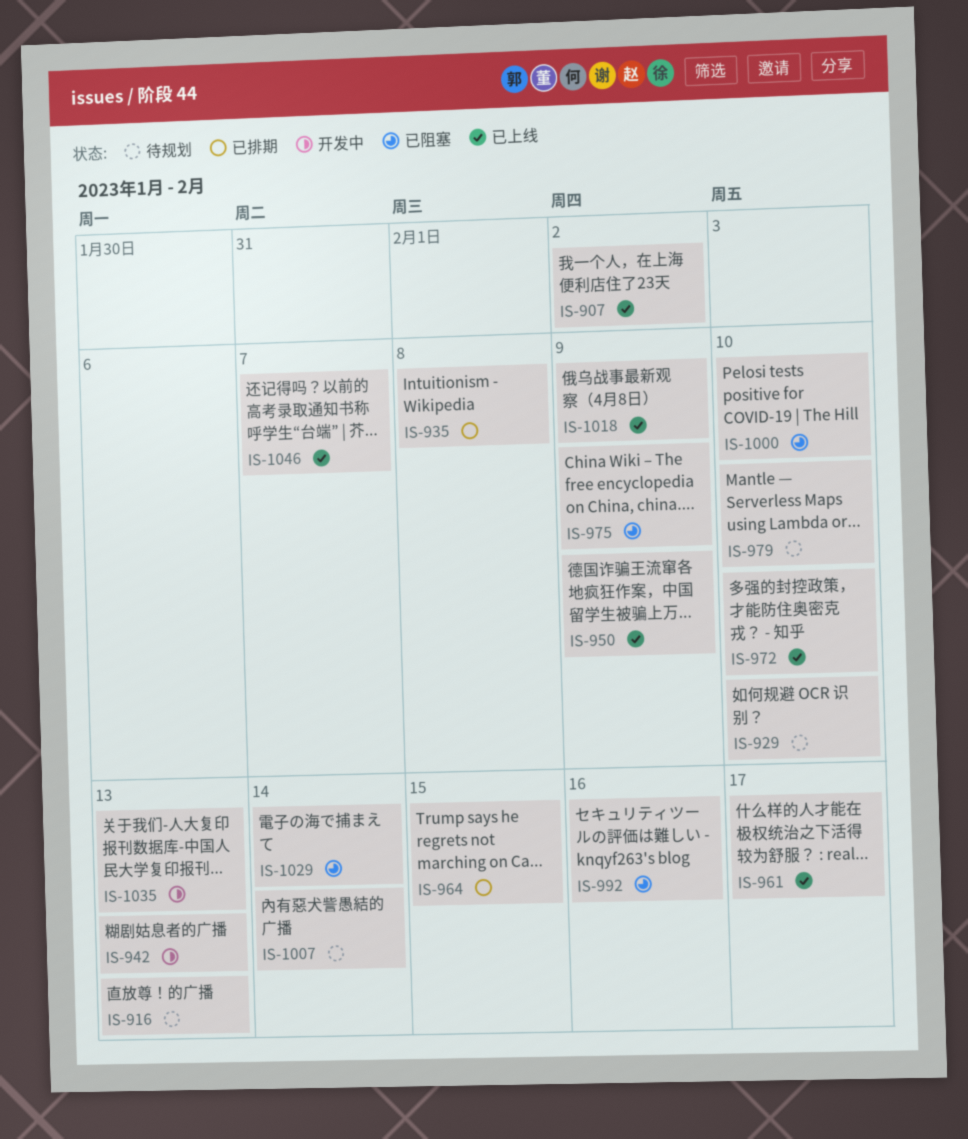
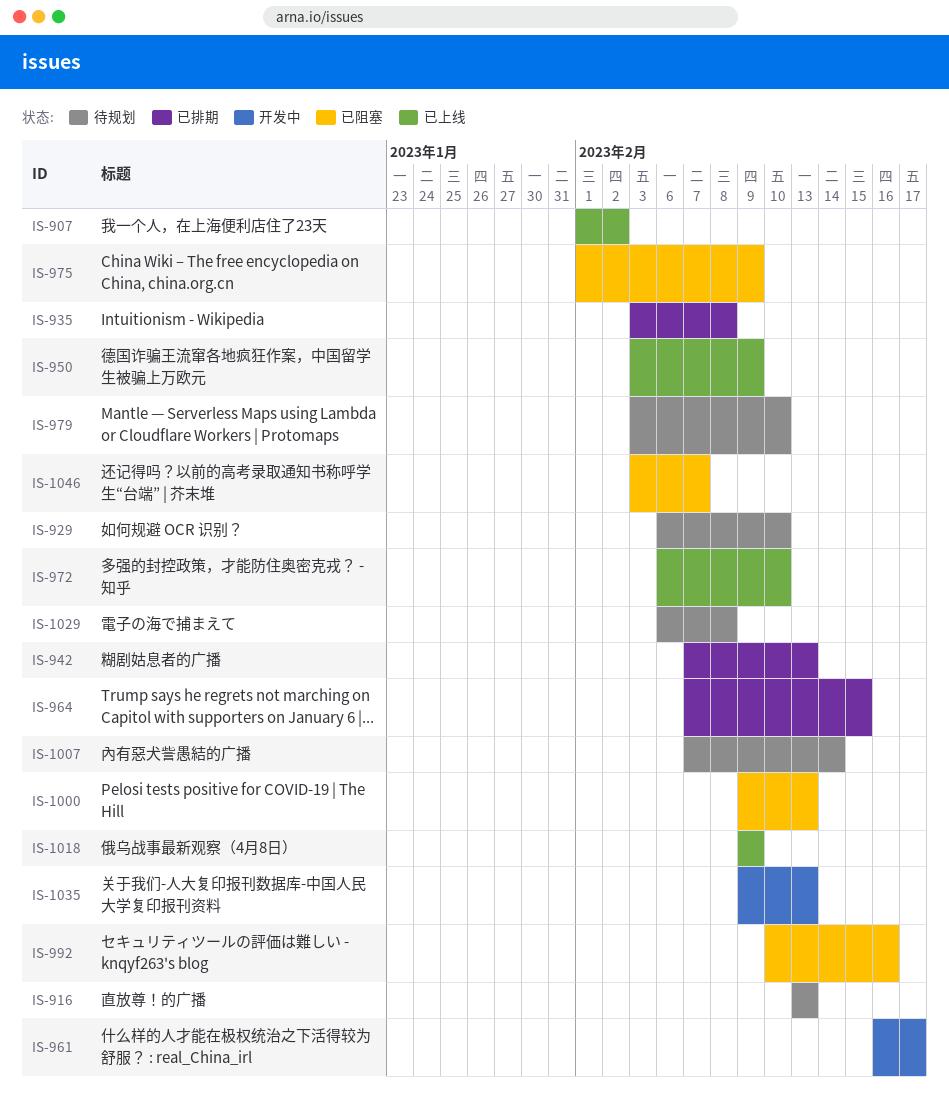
IS-942, status: 开发中 -> 已排期
IS-961, status: 已上线 -> 开发中
IS-1000, due: Feb 10 -> Feb 13
IS-1029, status: 已阻塞 -> 待规划
IS-1029, due: Feb 14 -> Feb 8
IS-1046, status: 已上线 -> 已阻塞

